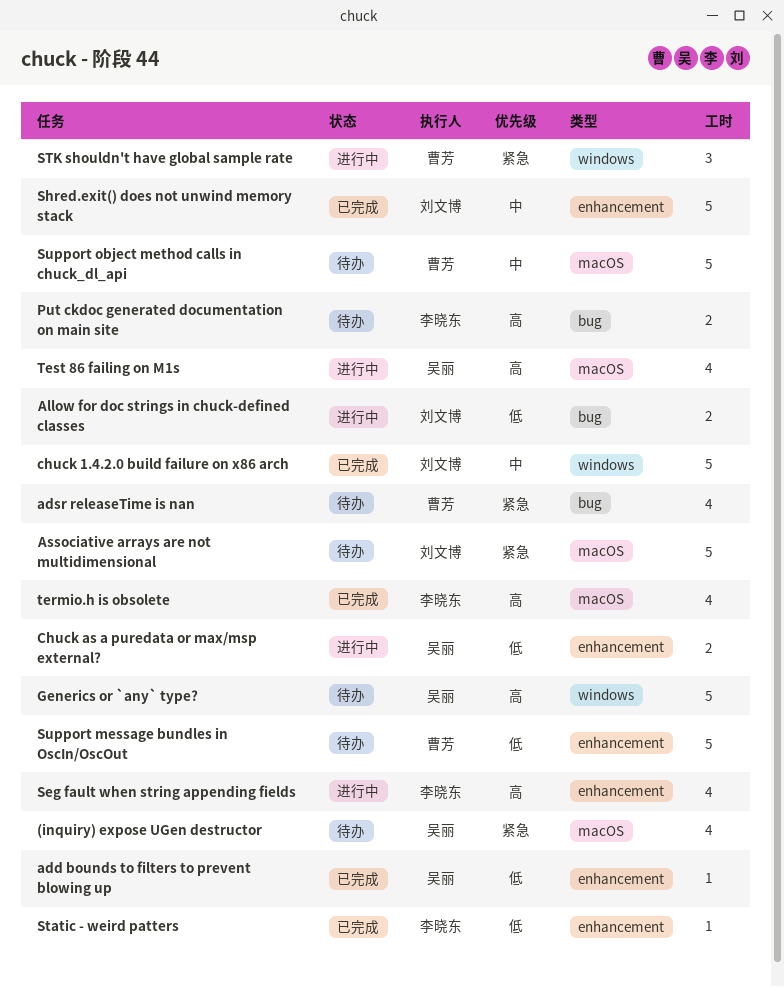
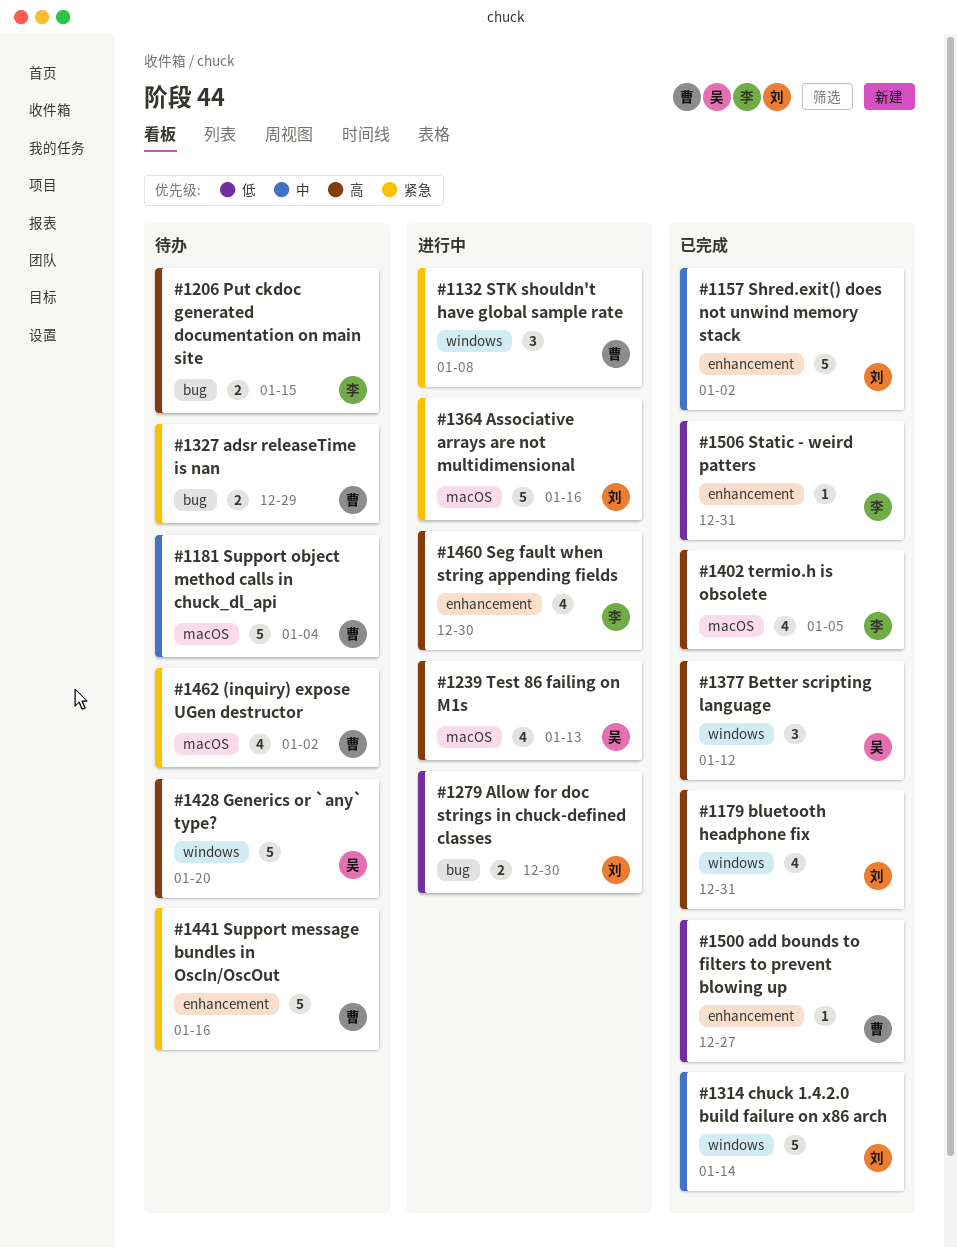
(inquiry) expose UGen destructor, owner: 吴丽 -> 曹芳
add bounds to filters to prevent blowing up, owner: 吴丽 -> 曹芳
adsr releaseTime is nan, estimate: 4 -> 2
Associative arrays are not multidimensional, status: 待办 -> 进行中
Better scripting language: none -> present
bluetooth headphone fix: none -> present
Chuck as a puredata or max/msp external?: present -> none
Support message bundles in OscIn/OscOut, priority: 低 -> 紧急

